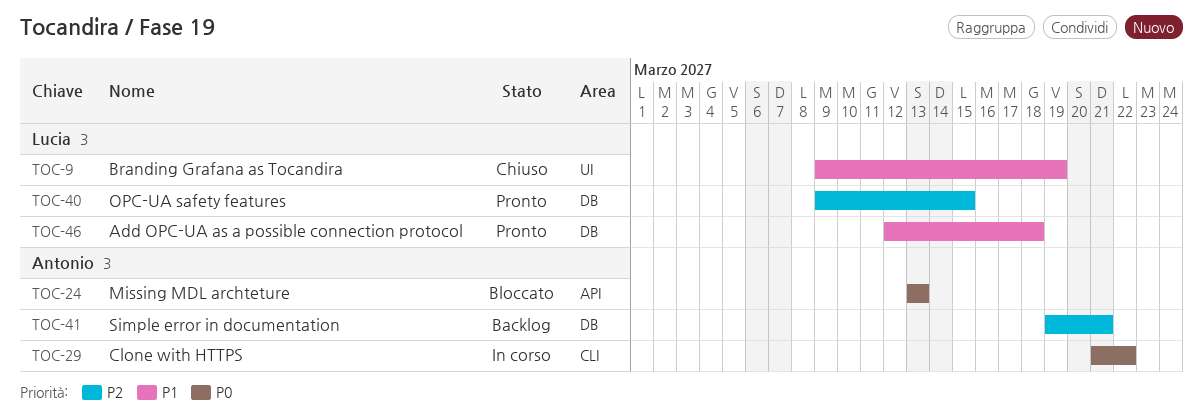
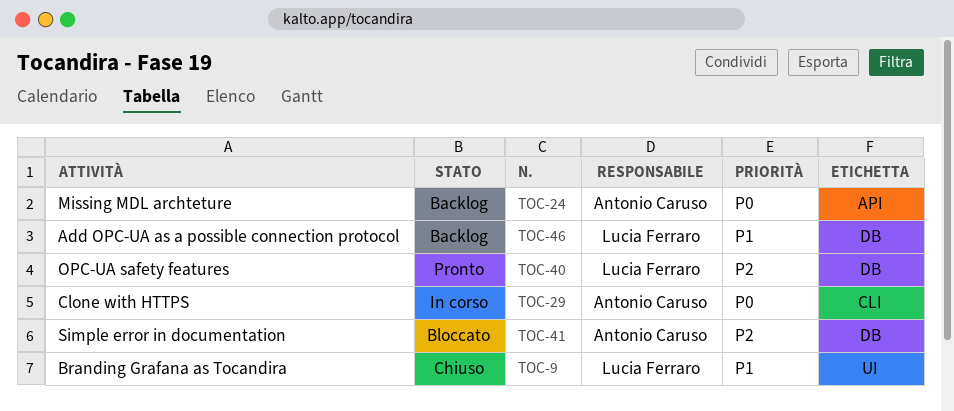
TOC-24, status: Bloccato -> Backlog
TOC-41, status: Backlog -> Bloccato
TOC-46, status: Pronto -> Backlog

